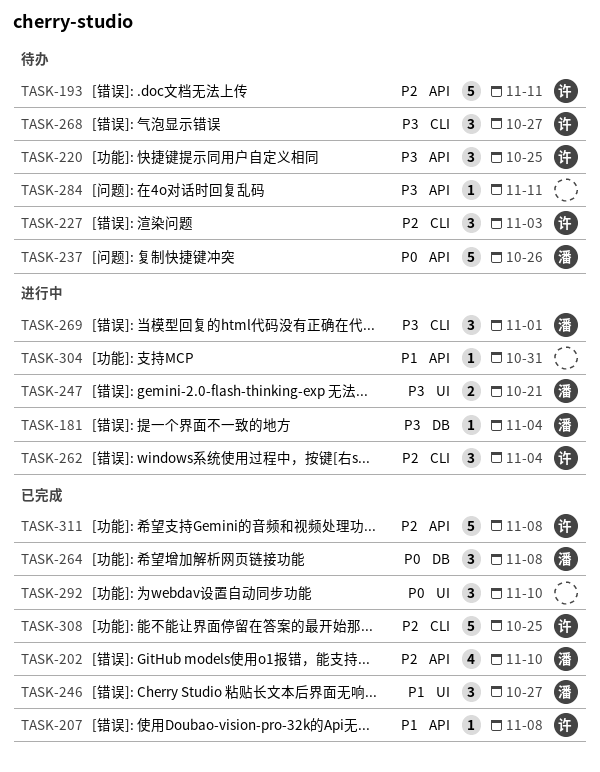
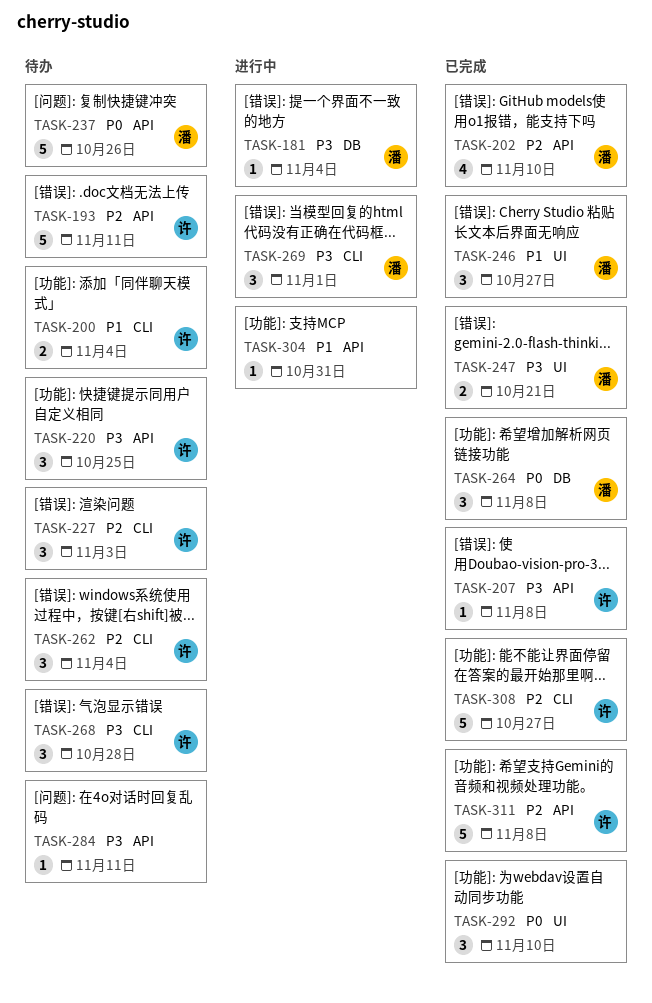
TASK-200: none -> present
TASK-207, priority: P1 -> P3
TASK-247, status: 进行中 -> 已完成
TASK-262, status: 进行中 -> 待办
TASK-268, due: Oct 27 -> Oct 28
TASK-308, due: Oct 25 -> Oct 27

